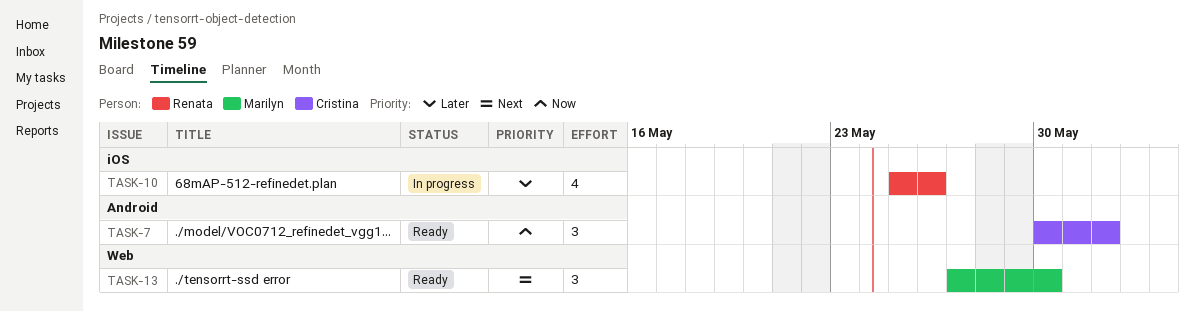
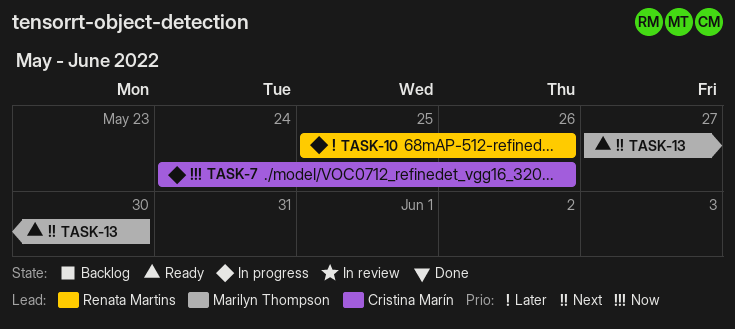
TASK-7, status: Ready -> In progress
TASK-7, start: May 30 -> May 24
TASK-7, due: Jun 1 -> May 26

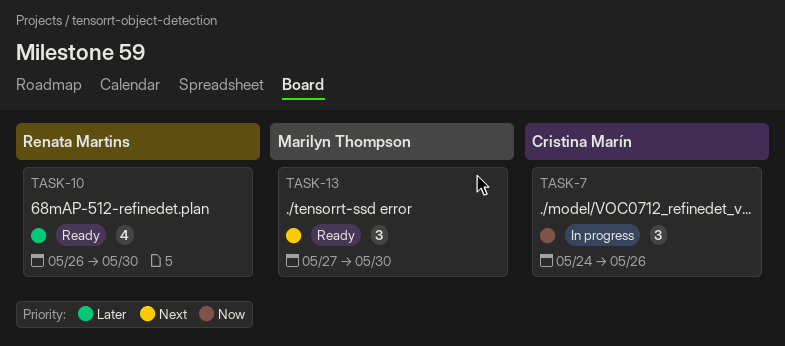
TASK-10, status: In progress -> Ready
TASK-10, start: May 25 -> May 26
TASK-10, due: May 26 -> May 30

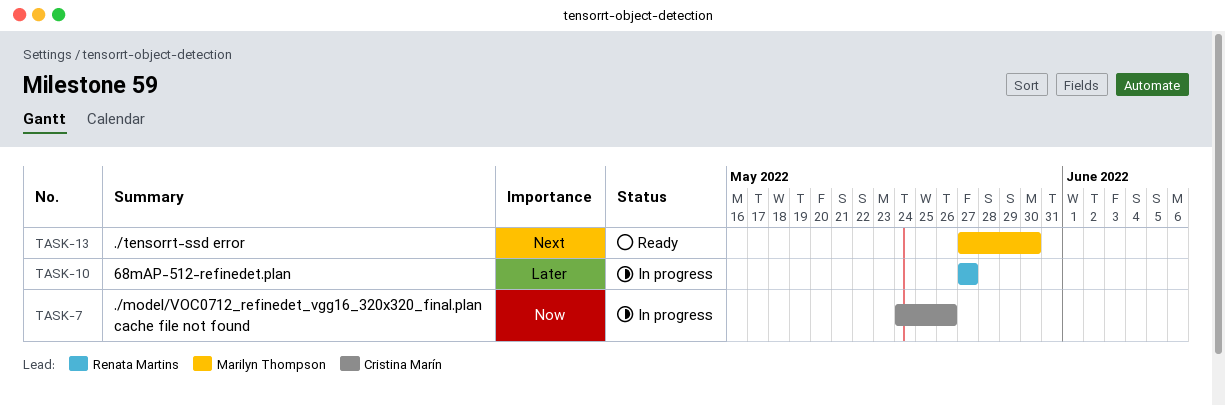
TASK-10, status: Ready -> In progress
TASK-10, start: May 26 -> May 27
TASK-10, due: May 30 -> May 27

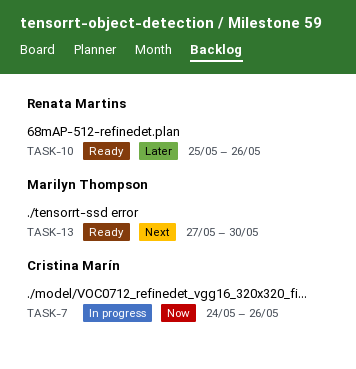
TASK-10, status: In progress -> Ready
TASK-10, start: May 27 -> May 25
TASK-10, due: May 27 -> May 26

